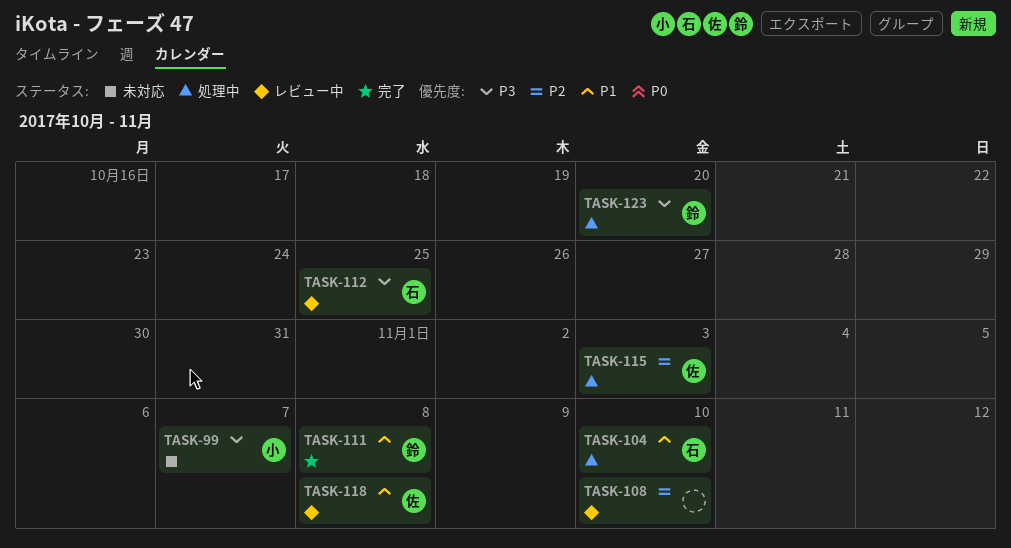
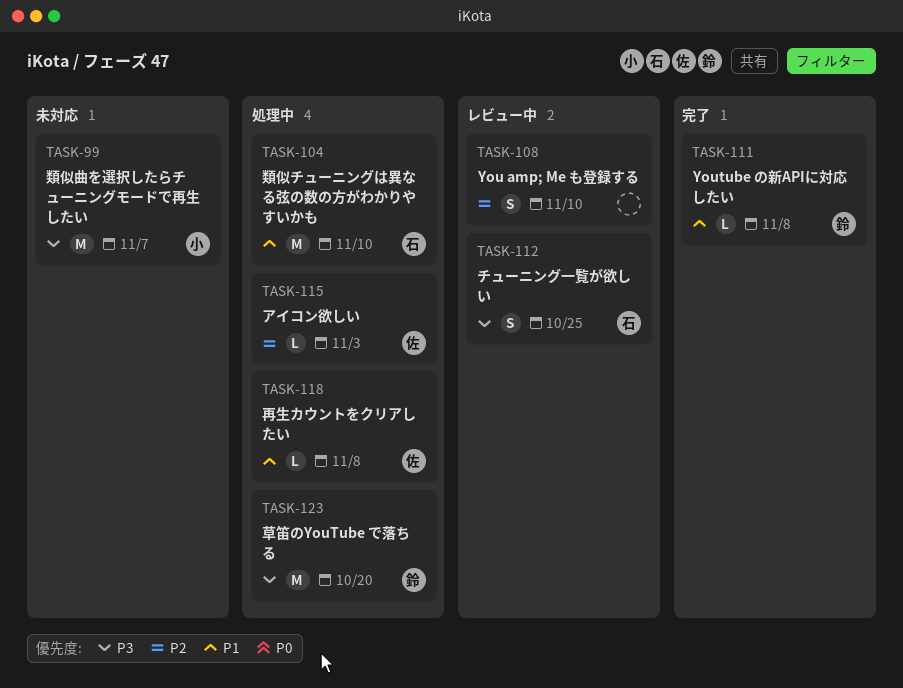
TASK-118, status: レビュー中 -> 処理中

